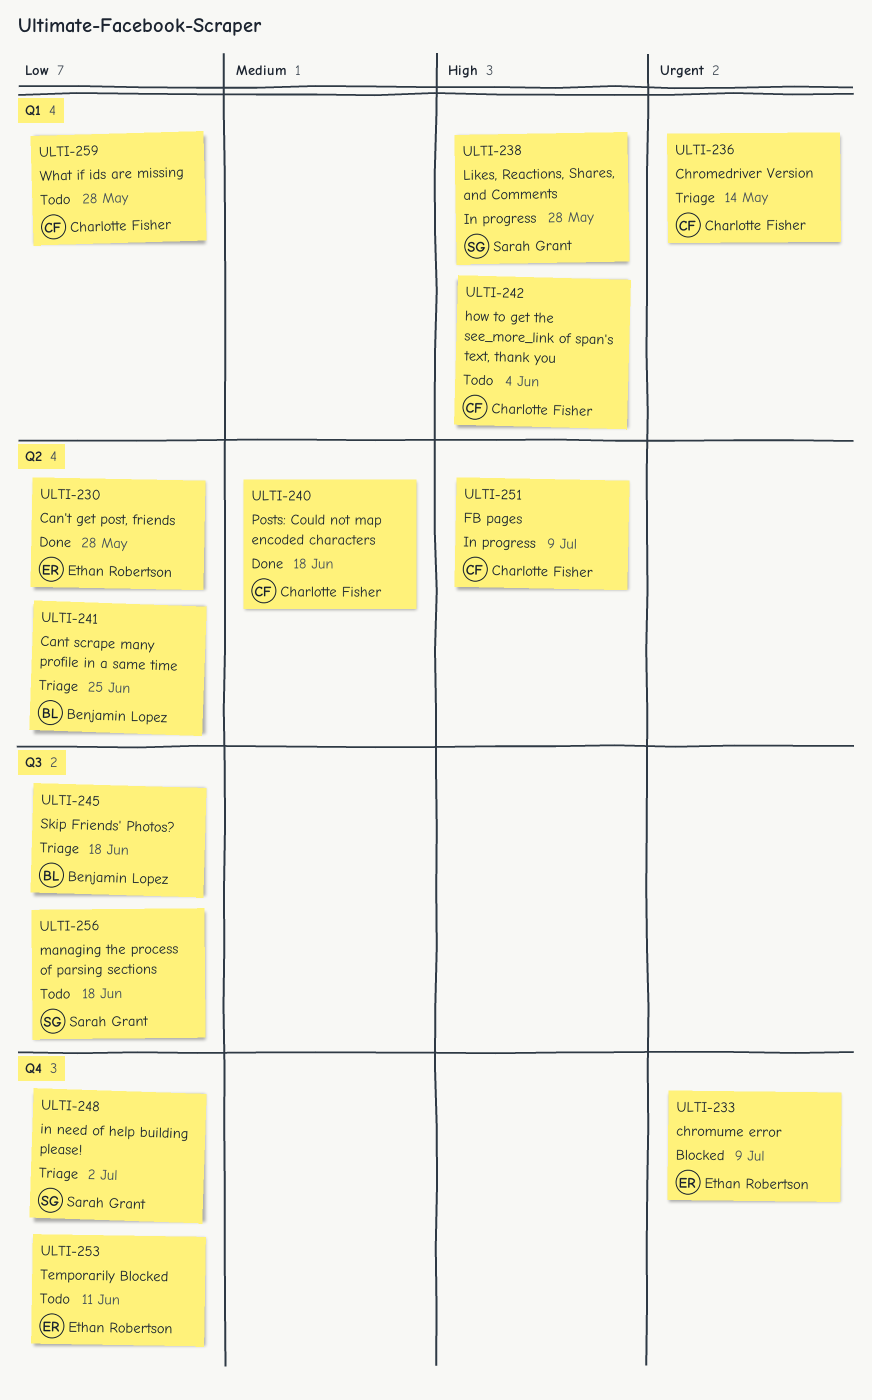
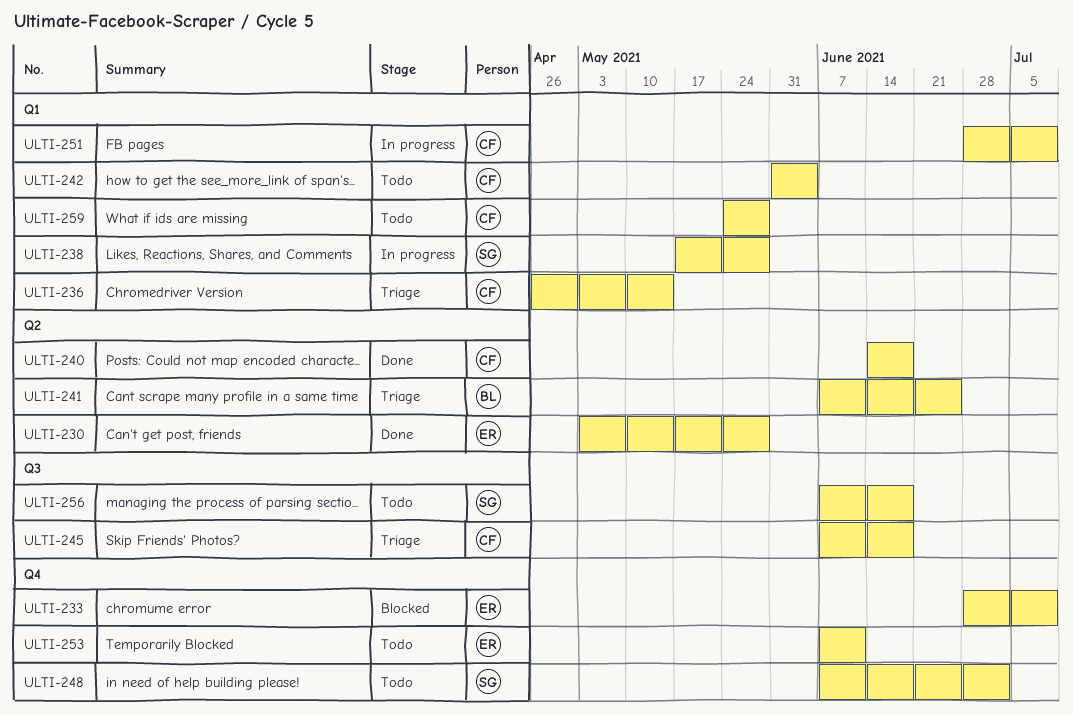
ULTI-245, owner: Benjamin Lopez -> Charlotte Fisher
ULTI-248, status: Triage -> Todo
ULTI-251, label: Q2 -> Q1

